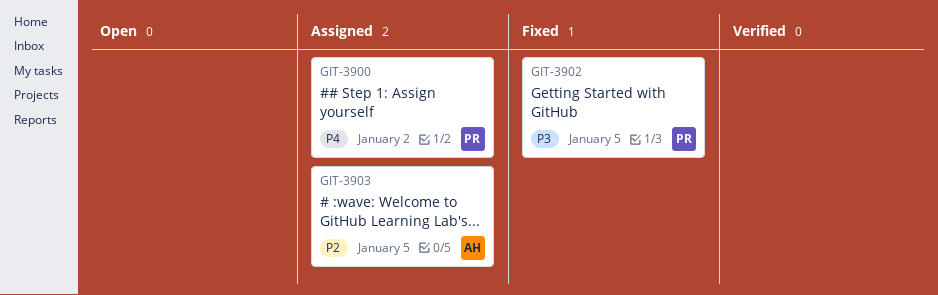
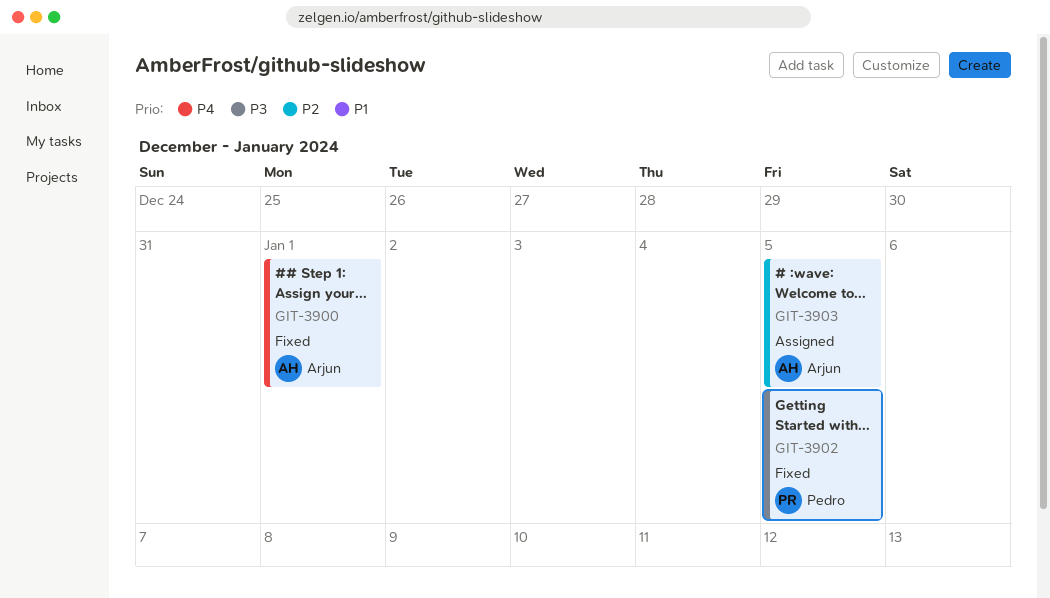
GIT-3900, status: Assigned -> Fixed
GIT-3900, owner: Pedro -> Arjun
GIT-3900, due: Jan 2 -> Jan 1

